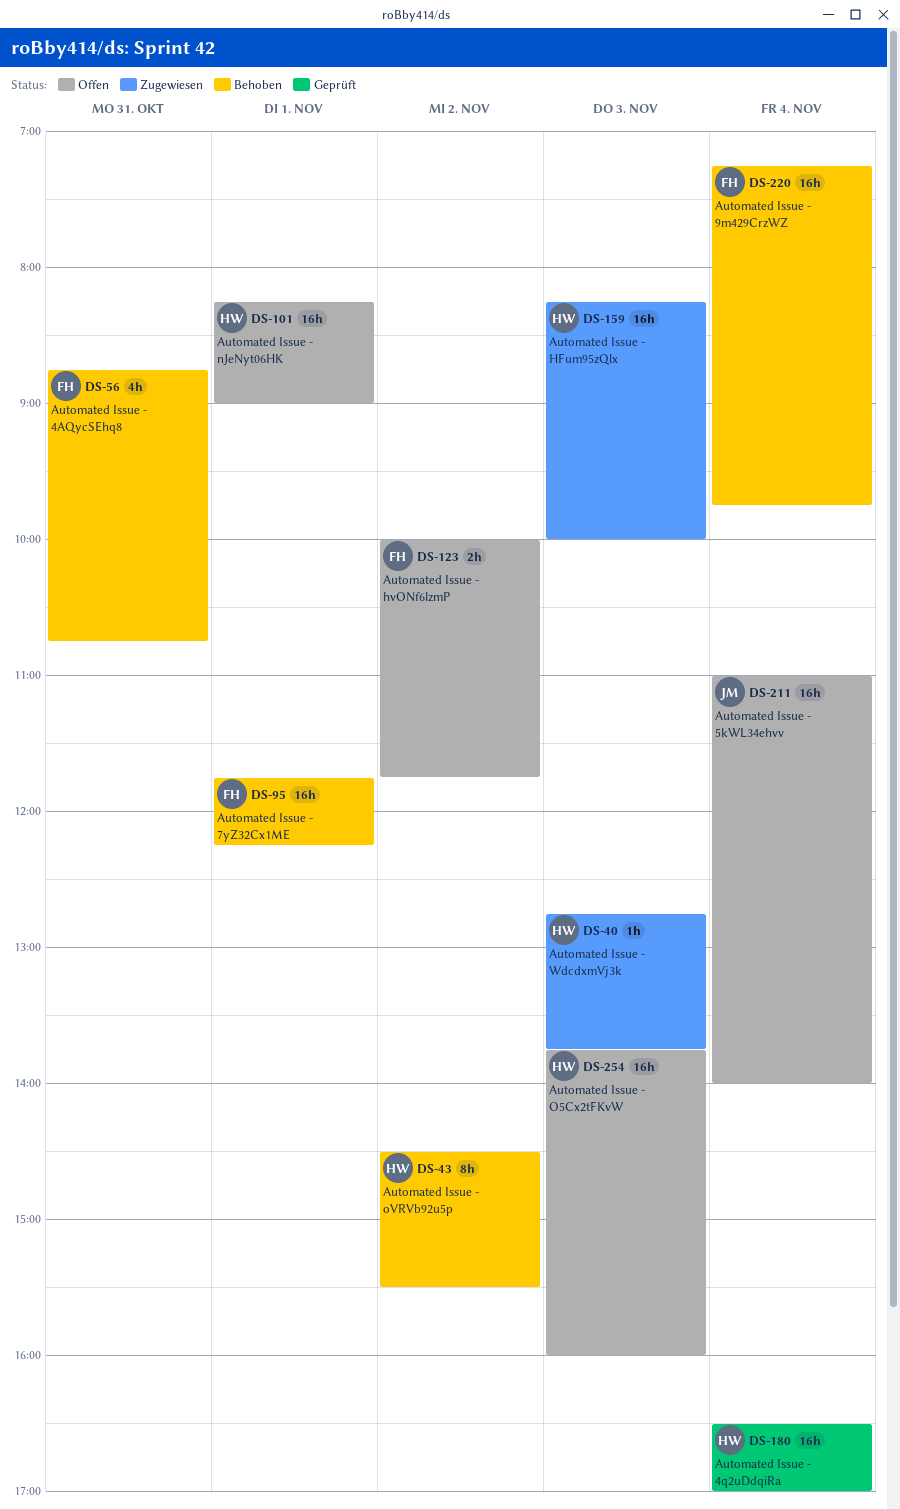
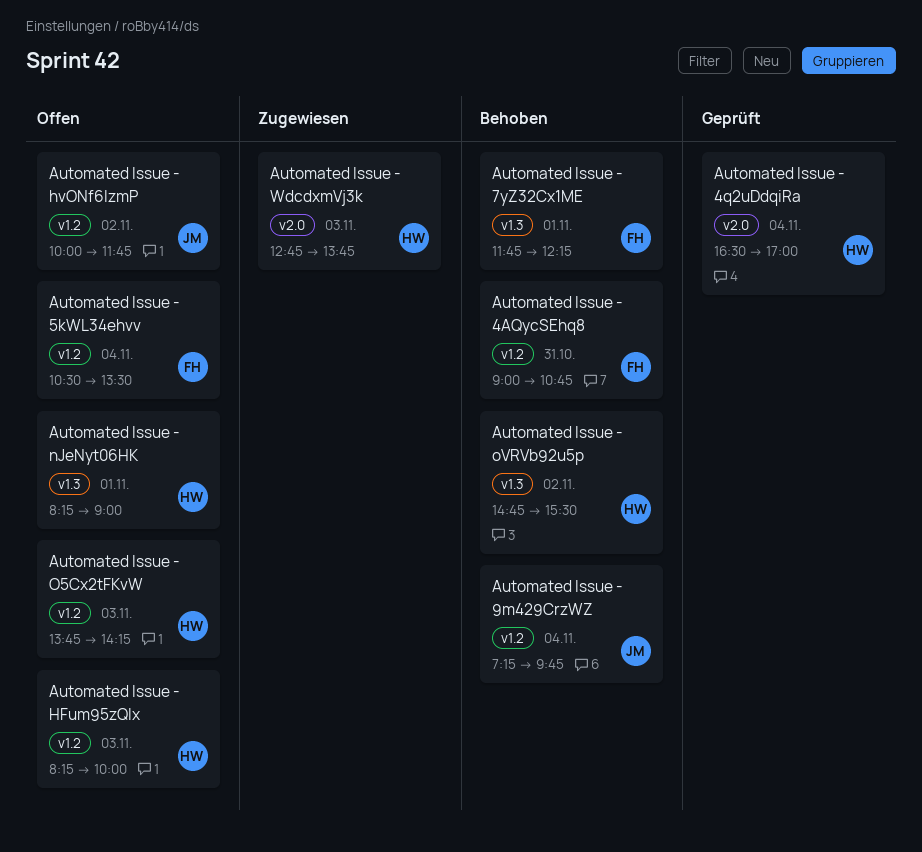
Automated Issue - 4AQycSEhq8, begins: 08:45 -> 09:00
Automated Issue - 5kWL34ehvv, owner: JM -> FH
Automated Issue - 5kWL34ehvv, begins: 11:00 -> 10:30
Automated Issue - 5kWL34ehvv, ends: 14:00 -> 13:30
Automated Issue - 9m429CrzWZ, owner: FH -> JM
Automated Issue - HFum95zQlx, status: Zugewiesen -> Offen
Automated Issue - hvONf6lzmP, owner: FH -> JM
Automated Issue - O5Cx2tFKvW, ends: 16:00 -> 14:15
Automated Issue - oVRVb92u5p, begins: 14:30 -> 14:45

